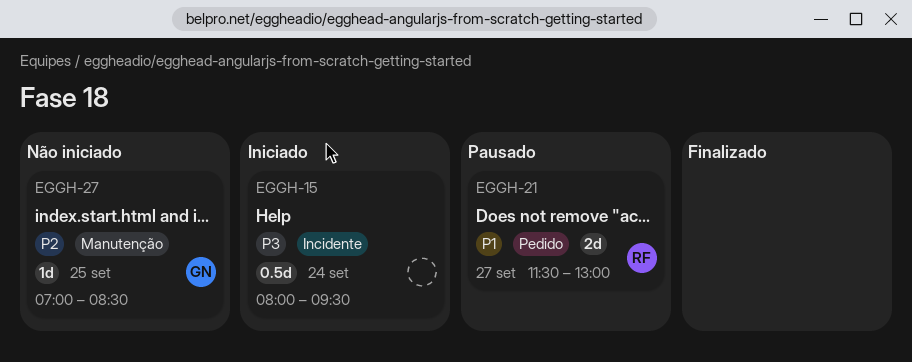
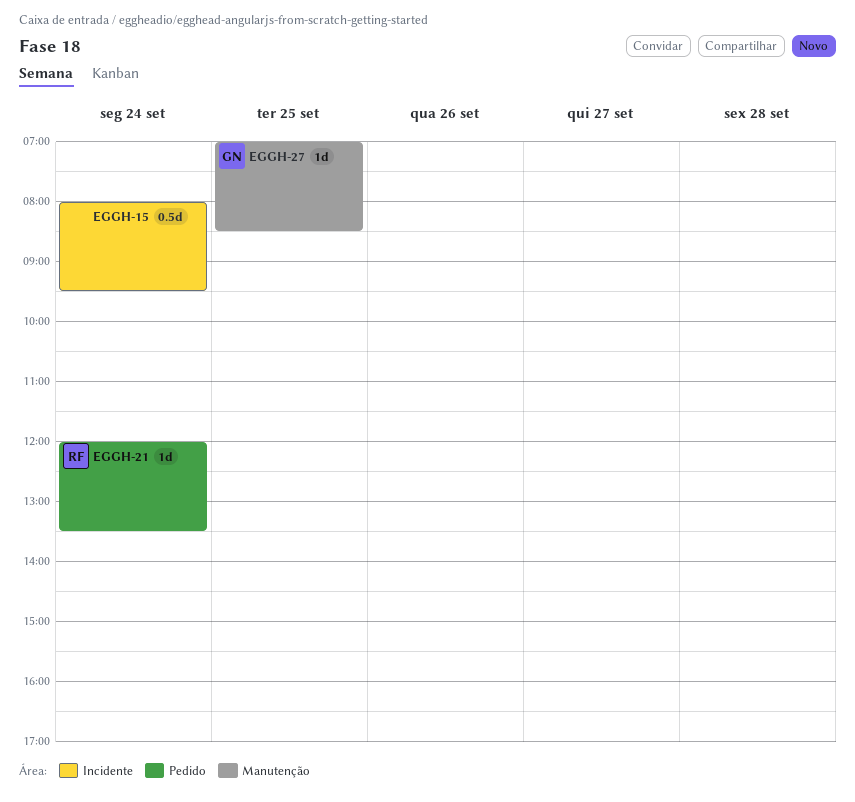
EGGH-21, estimate: 2d -> 1d
EGGH-21, day: Sep 27 -> Sep 24
EGGH-21, begins: 11:30 -> 12:00
EGGH-21, ends: 13:00 -> 13:30

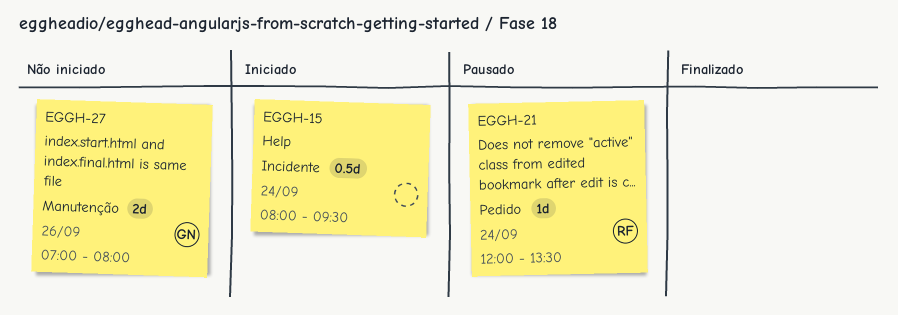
EGGH-27, estimate: 1d -> 2d
EGGH-27, day: Sep 25 -> Sep 26
EGGH-27, ends: 08:30 -> 08:00

